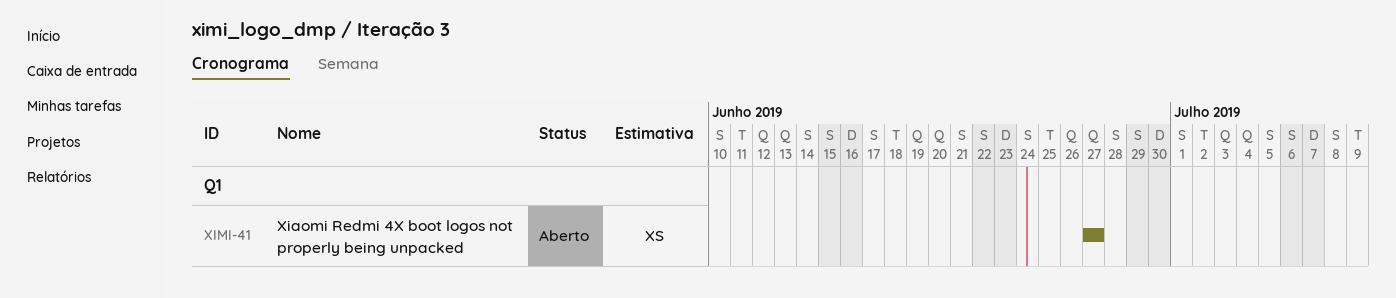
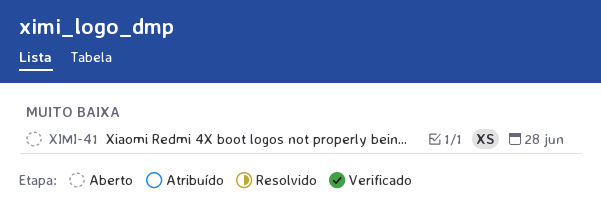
XIMI-41, due: Jun 27 -> Jun 28

